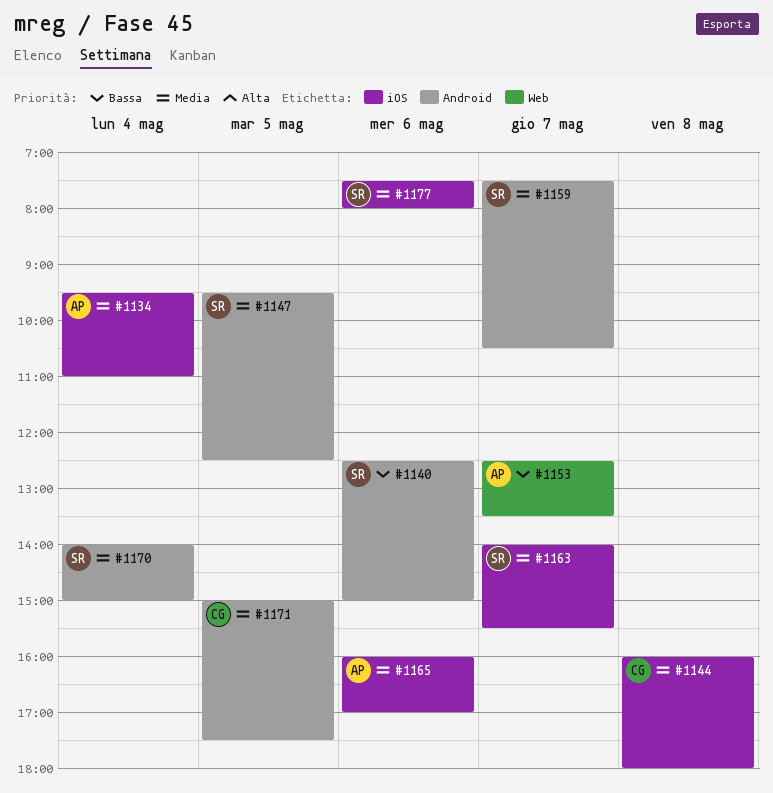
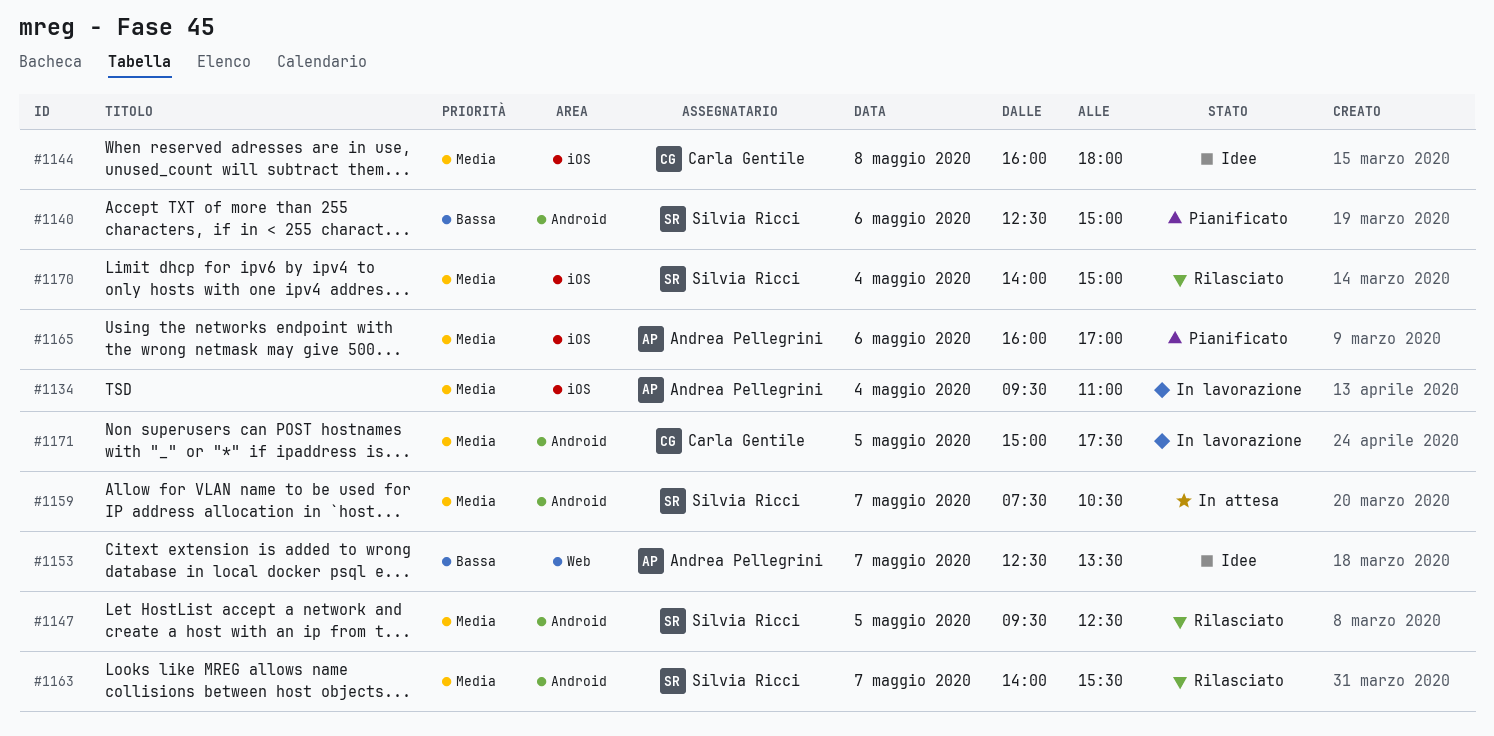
#1163, label: iOS -> Android
#1170, label: Android -> iOS
#1177: present -> none

